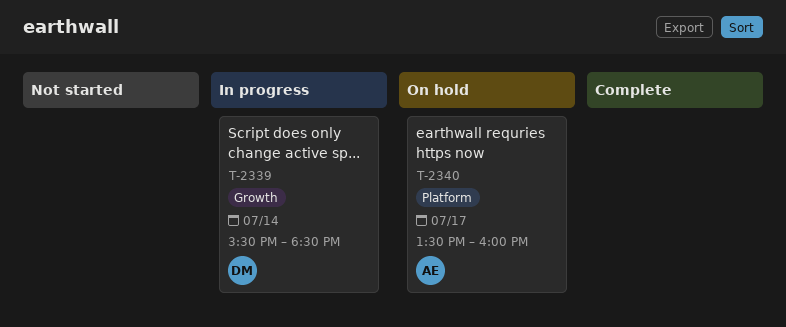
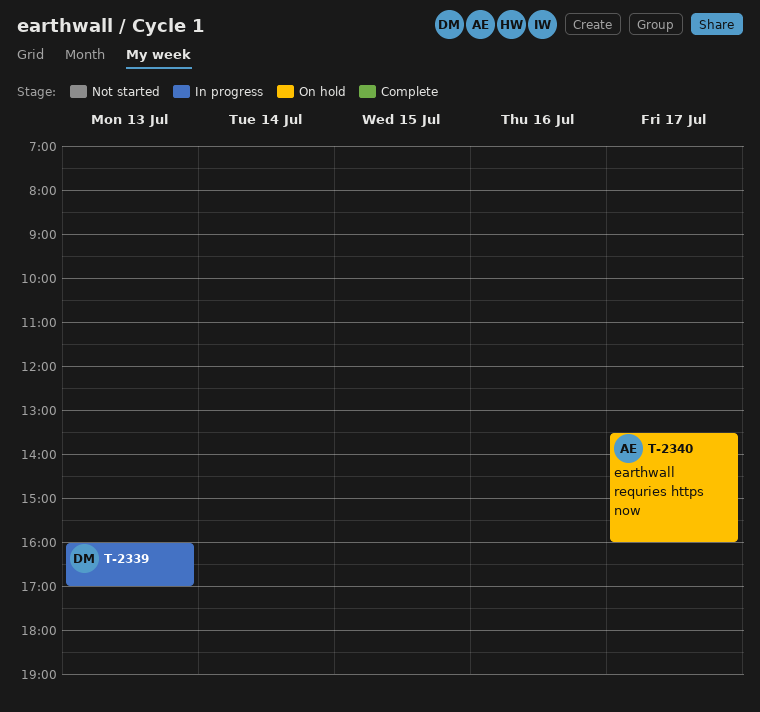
T-2339, day: Jul 14 -> Jul 13
T-2339, begins: 15:30 -> 16:00
T-2339, ends: 18:30 -> 17:00

